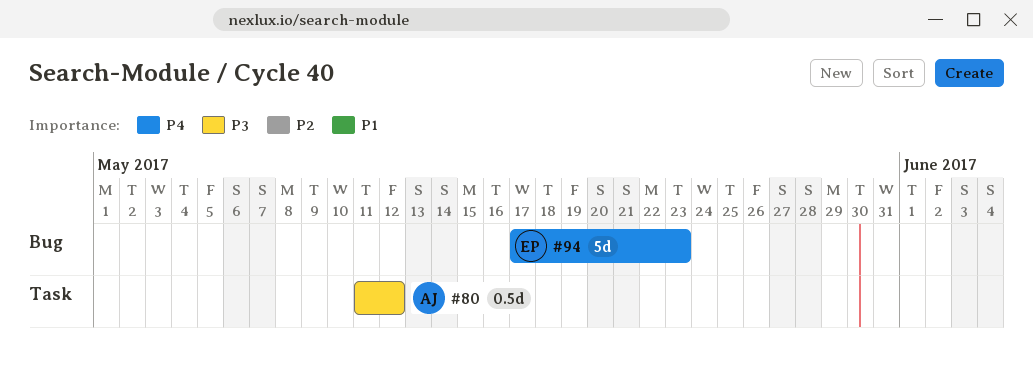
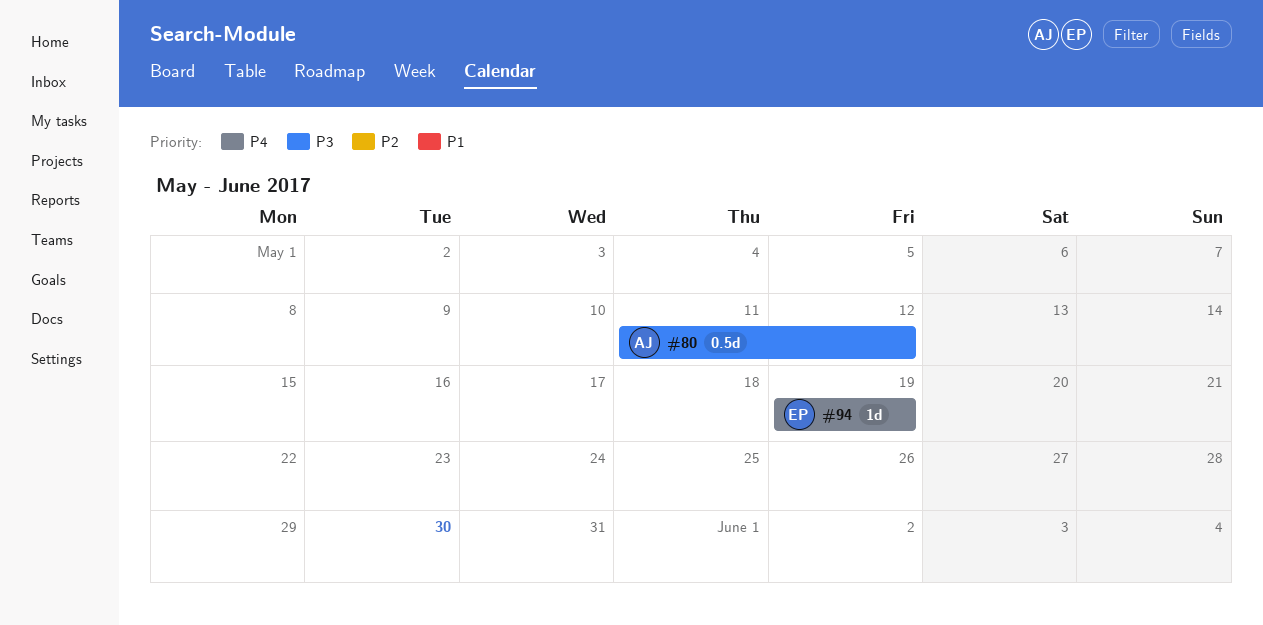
#94, estimate: 5d -> 1d
#94, start: May 17 -> May 19
#94, due: May 23 -> May 19

